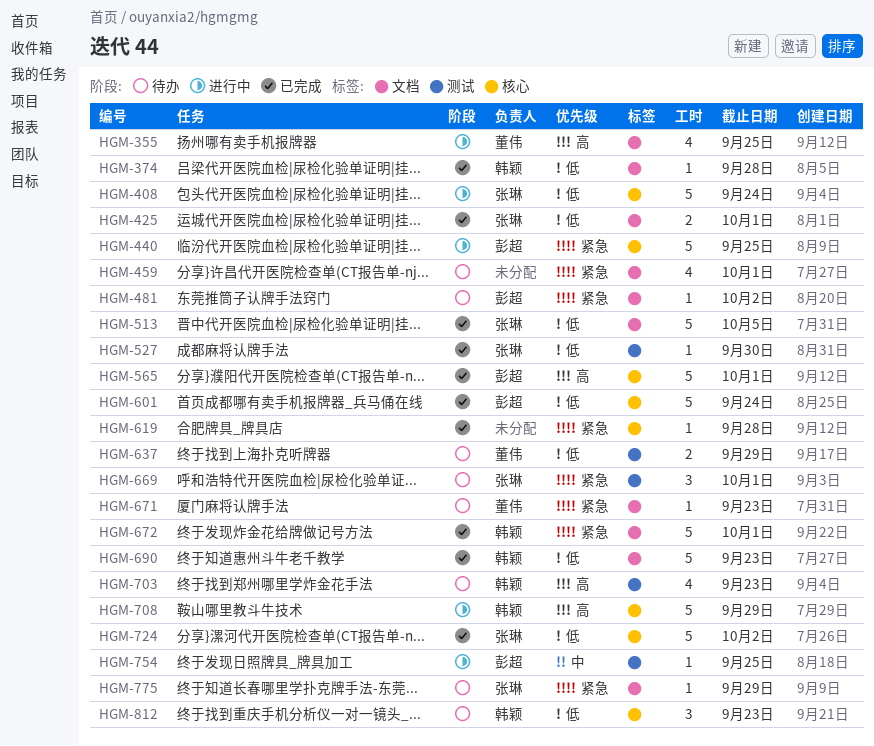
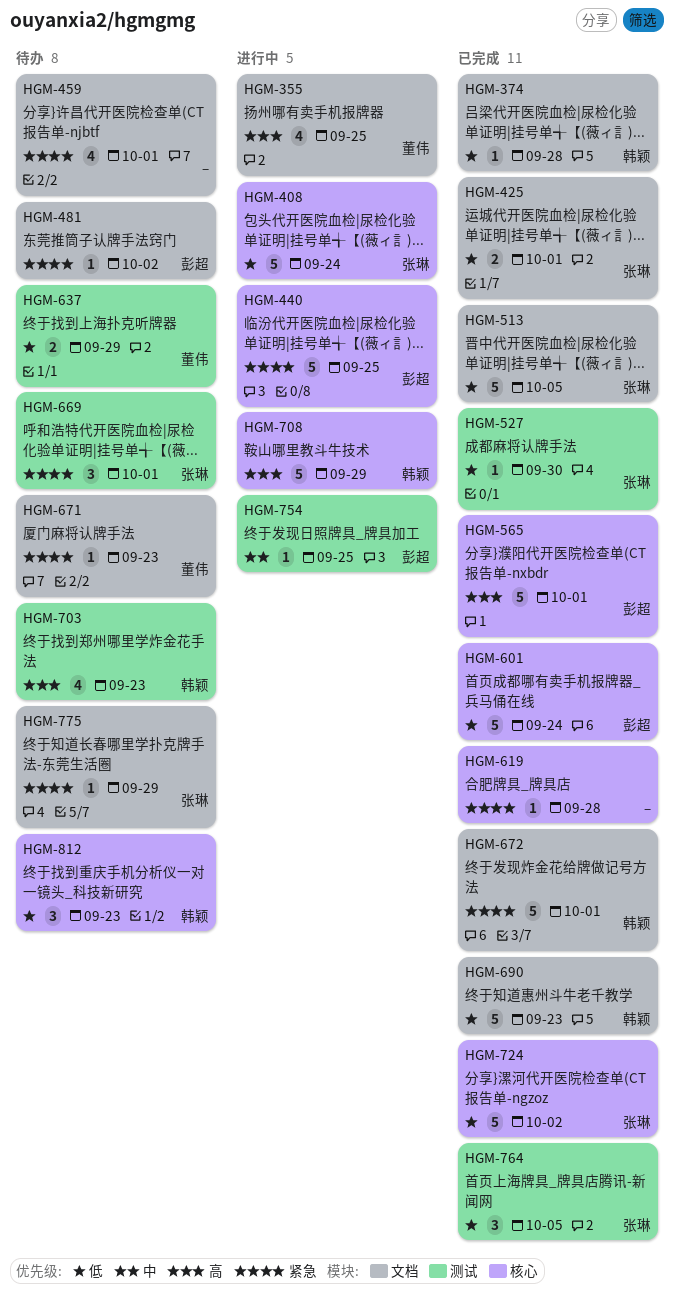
HGM-764: none -> present

